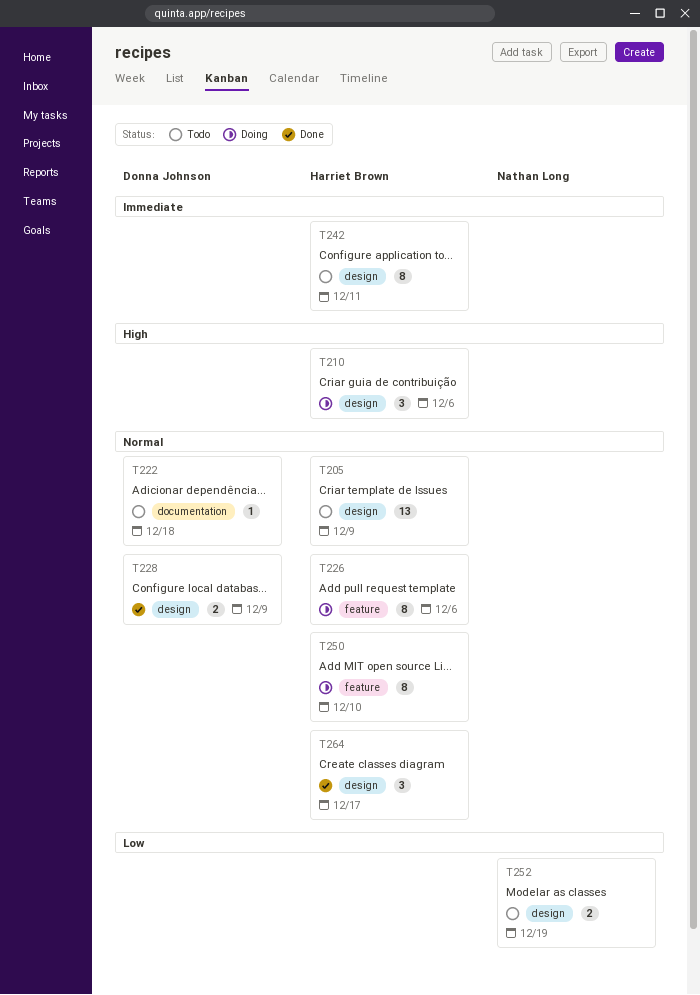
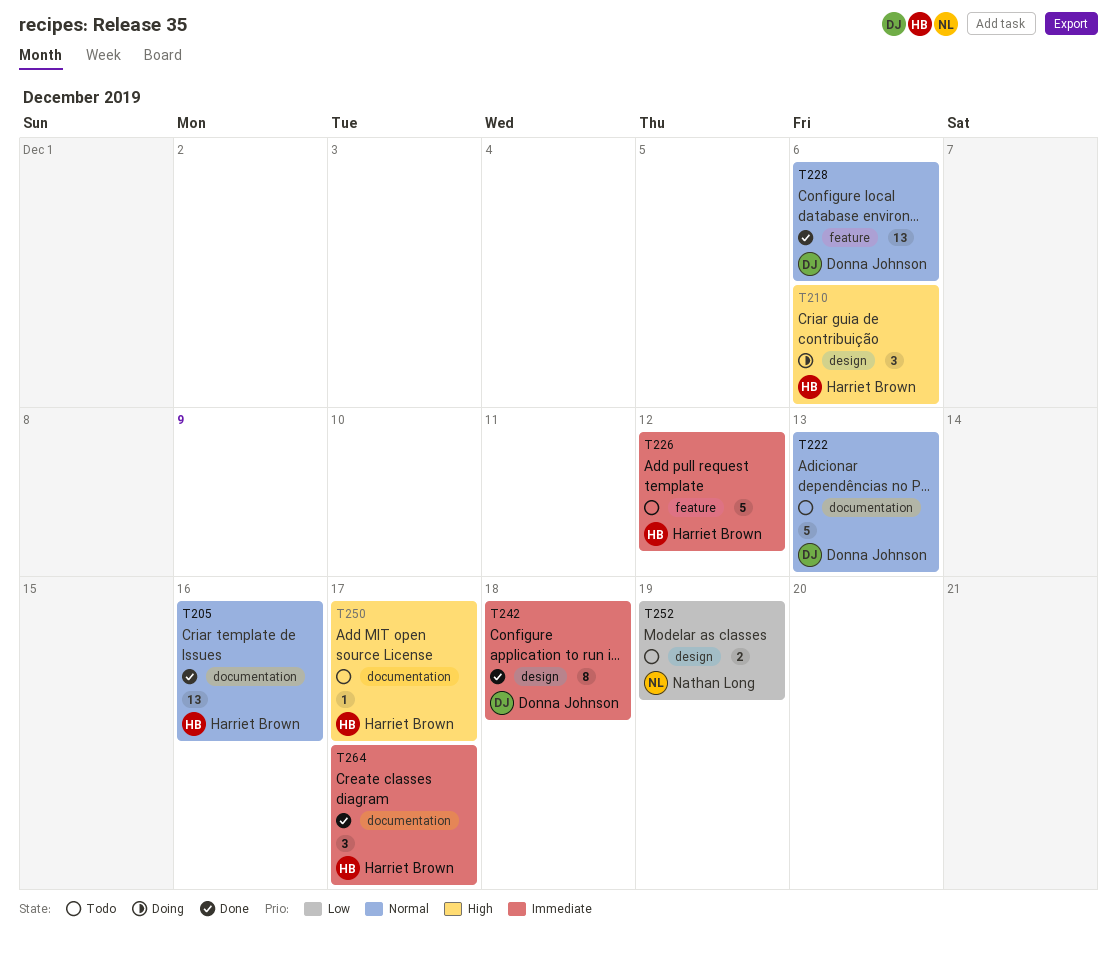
T205, status: Todo -> Done
T205, label: design -> documentation
T205, due: Dec 9 -> Dec 16
T222, estimate: 1 -> 5
T222, due: Dec 18 -> Dec 13
T226, status: Doing -> Todo
T226, priority: Normal -> Immediate
T226, estimate: 8 -> 5
T226, due: Dec 6 -> Dec 12
T228, label: design -> feature
T228, estimate: 2 -> 13
T228, due: Dec 9 -> Dec 6
T242, status: Todo -> Done
T242, owner: Harriet Brown -> Donna Johnson
T242, due: Dec 11 -> Dec 18
T250, status: Doing -> Todo
T250, priority: Normal -> High
T250, label: feature -> documentation
T250, estimate: 8 -> 1
T250, due: Dec 10 -> Dec 17
T264, priority: Normal -> Immediate
T264, label: design -> documentation

